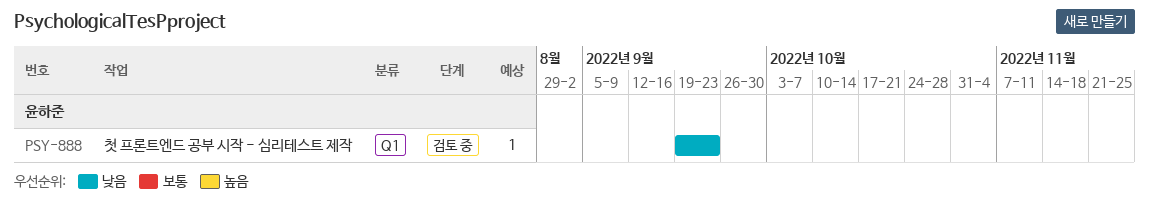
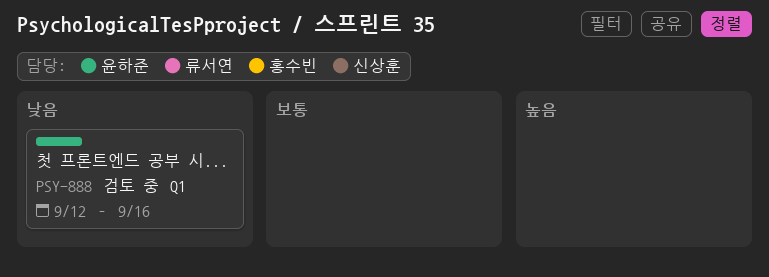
PSY-888, start: Sep 19 -> Sep 12
PSY-888, due: Sep 23 -> Sep 16

